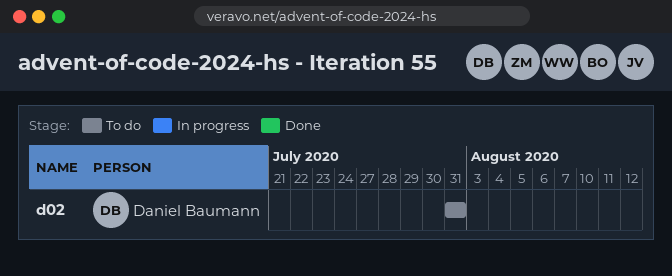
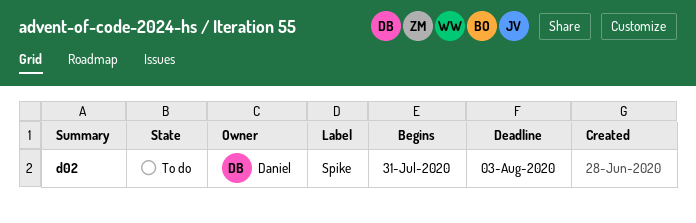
d02, due: Jul 31 -> Aug 3

